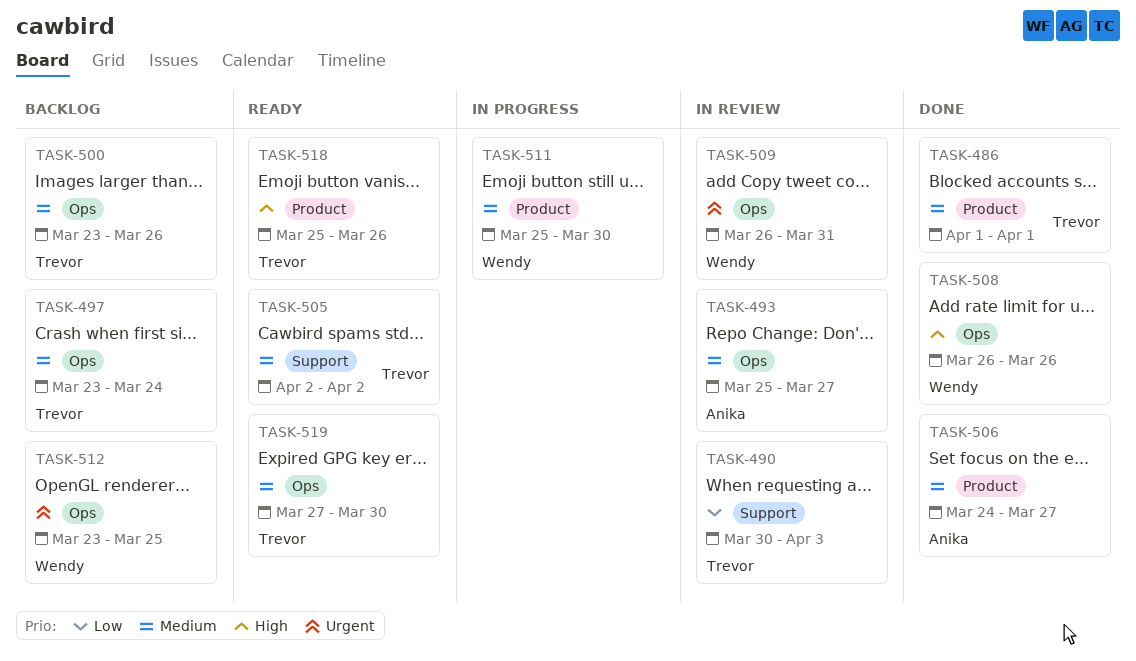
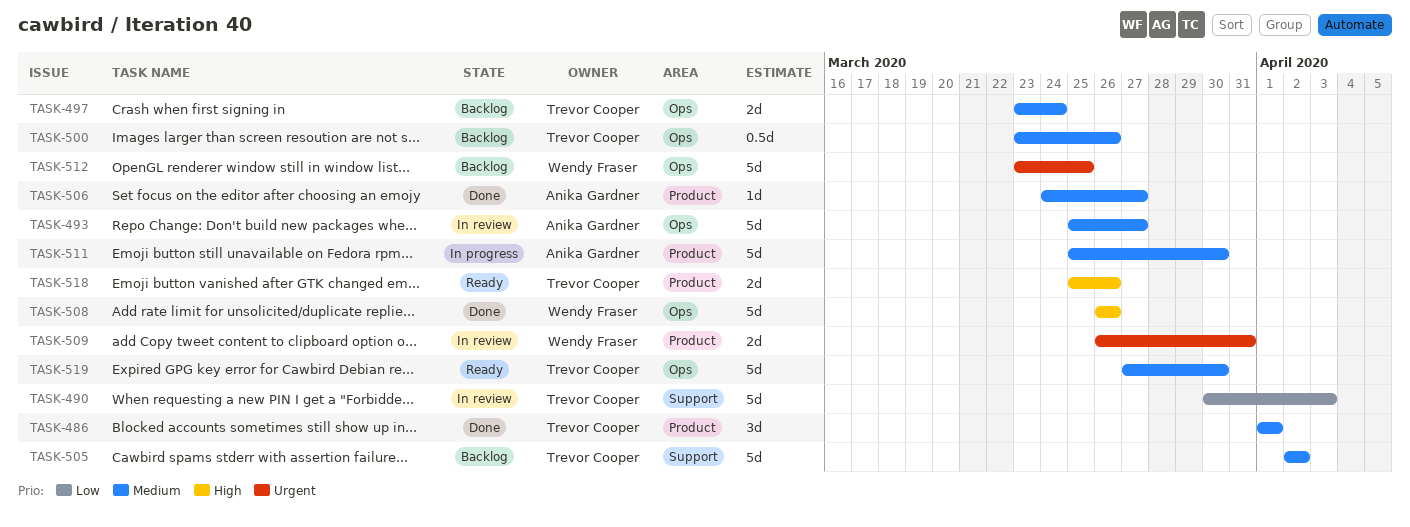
TASK-505, status: Ready -> Backlog
TASK-509, label: Ops -> Product
TASK-511, owner: Wendy Fraser -> Anika Gardner

